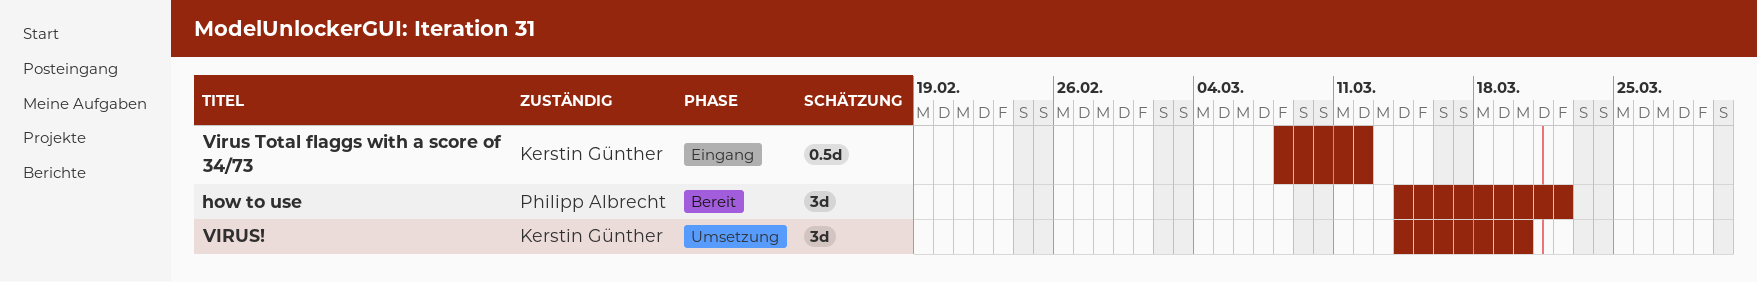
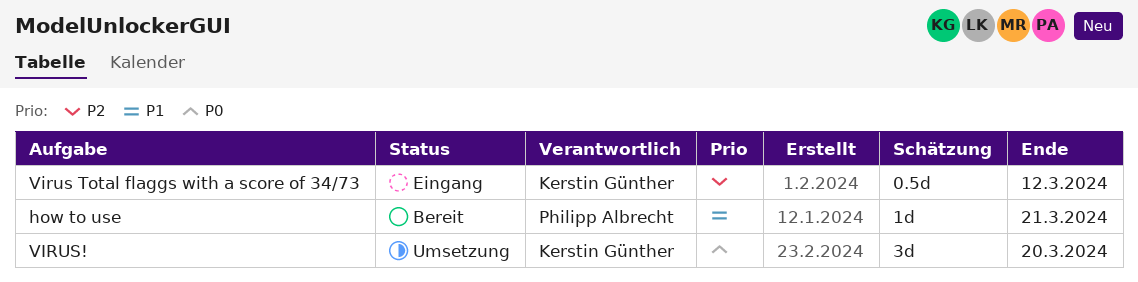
how to use, estimate: 3d -> 1d
how to use, due: Mar 22 -> Mar 21

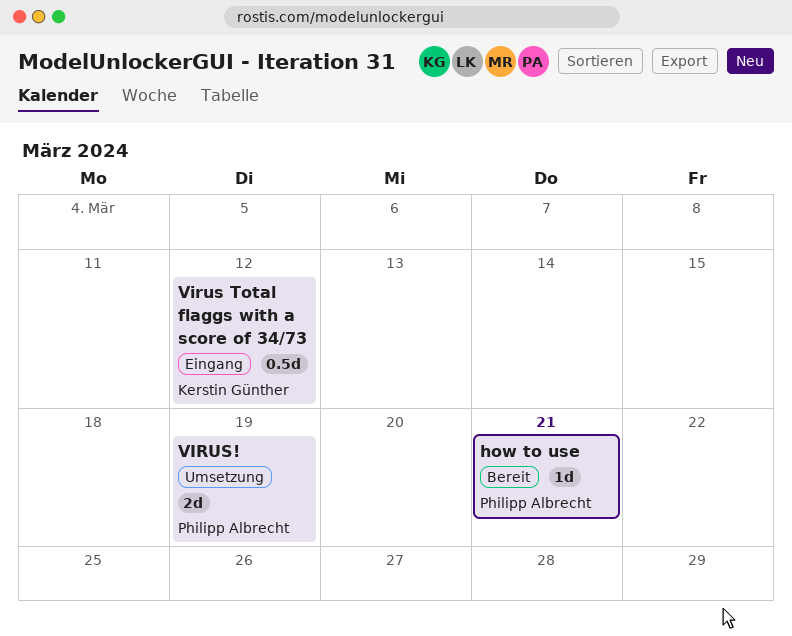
VIRUS!, owner: Kerstin Günther -> Philipp Albrecht
VIRUS!, estimate: 3d -> 2d
VIRUS!, due: Mar 20 -> Mar 19

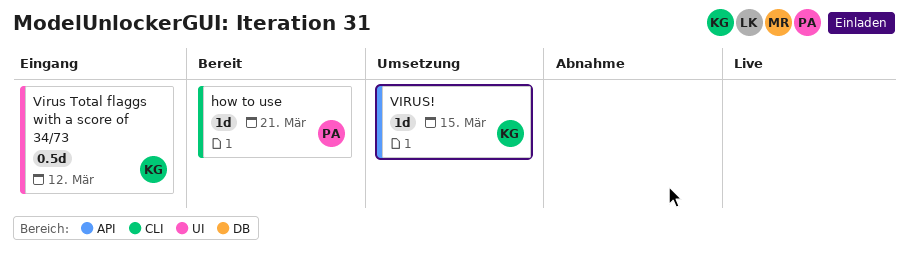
VIRUS!, owner: Philipp Albrecht -> Kerstin Günther
VIRUS!, estimate: 2d -> 1d
VIRUS!, due: Mar 19 -> Mar 15

